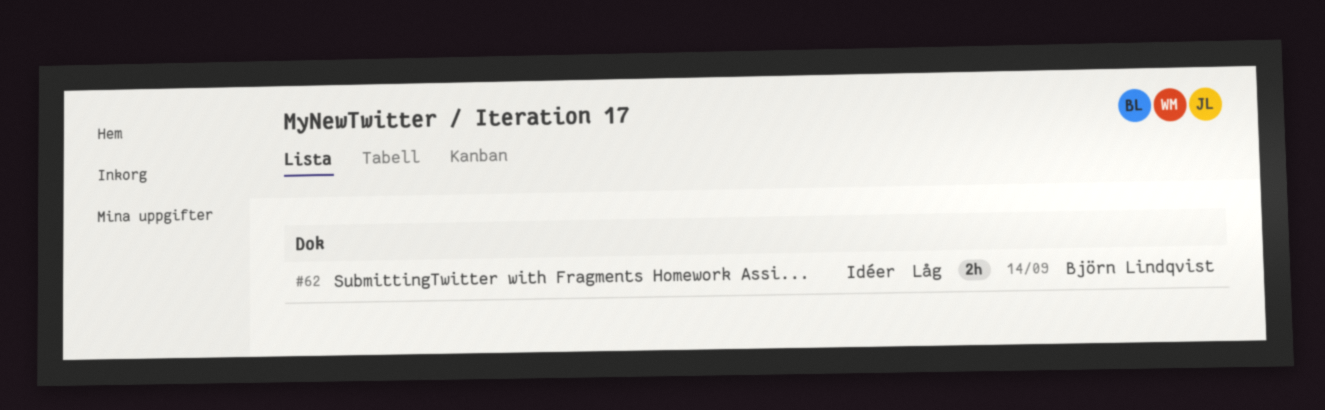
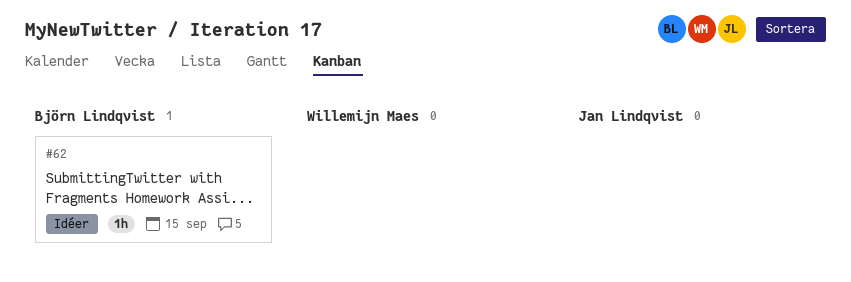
#62, estimate: 2h -> 1h
#62, due: Sep 14 -> Sep 15

